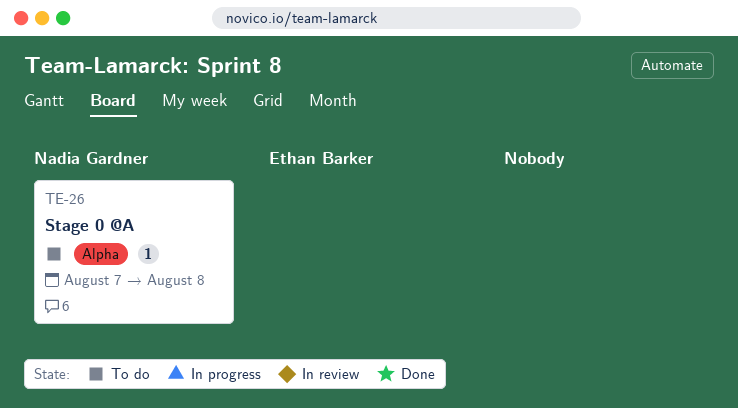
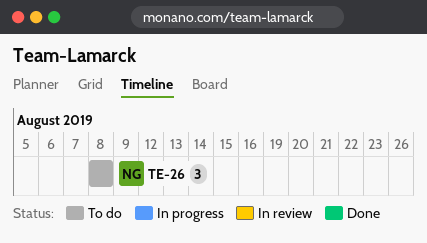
TE-26, estimate: 1 -> 3
TE-26, start: Aug 7 -> Aug 8

